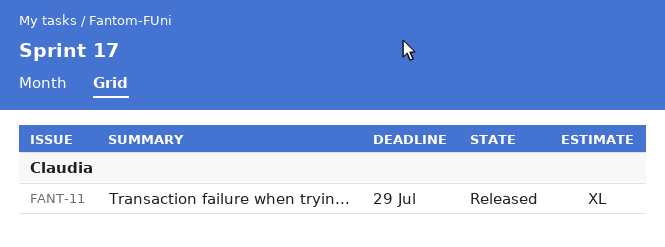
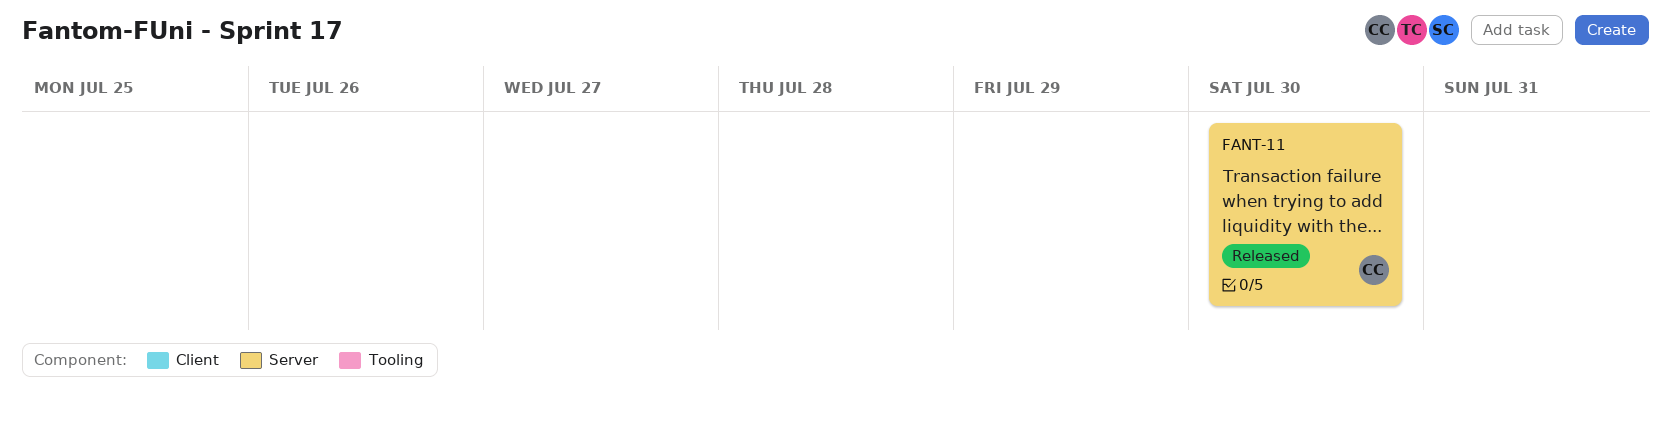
FANT-11, due: Jul 29 -> Jul 30

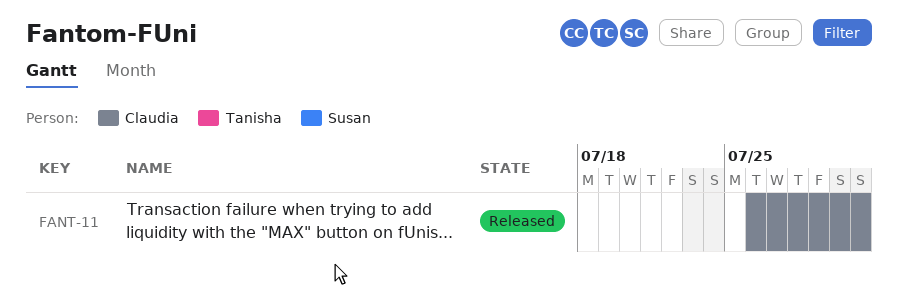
FANT-11, due: Jul 30 -> Jul 31

